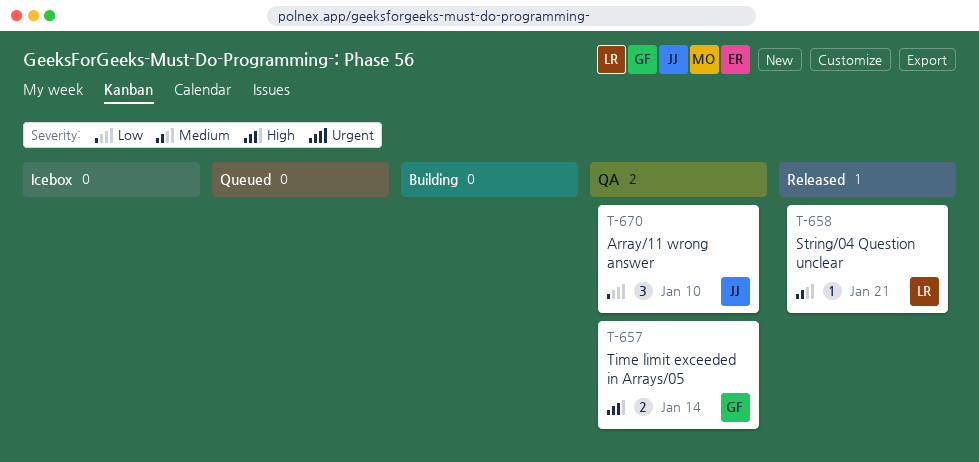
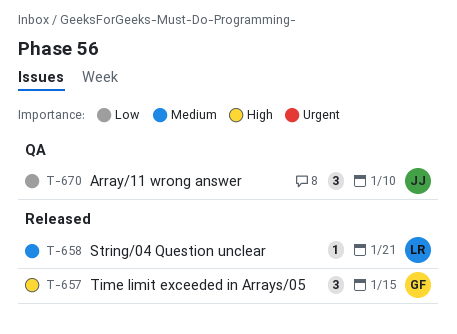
T-657, status: QA -> Released
T-657, estimate: 2 -> 3
T-657, due: Jan 14 -> Jan 15

